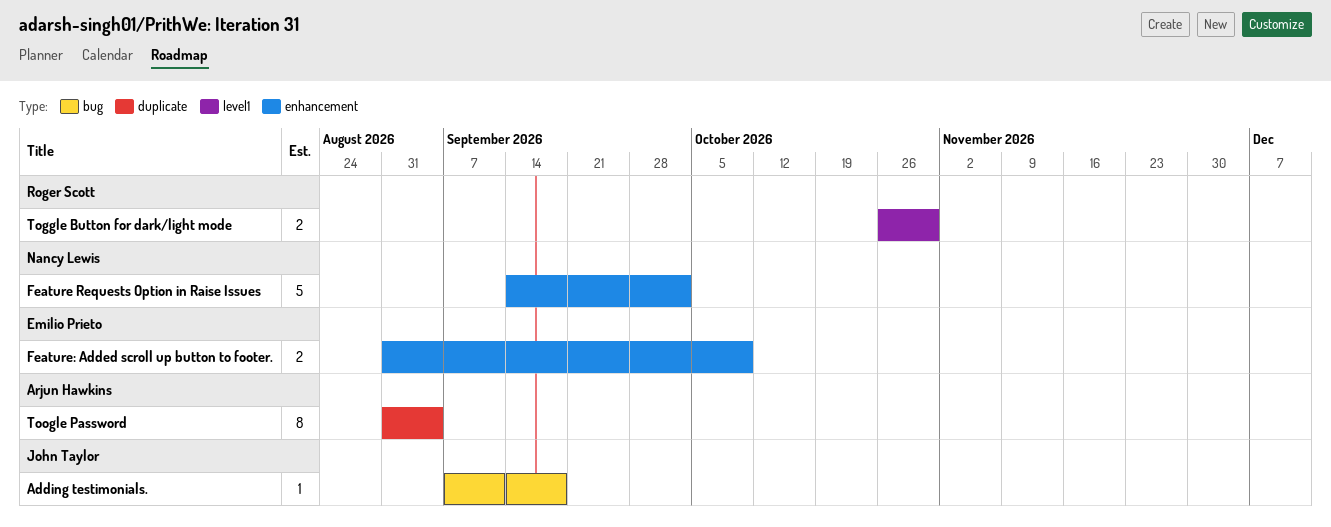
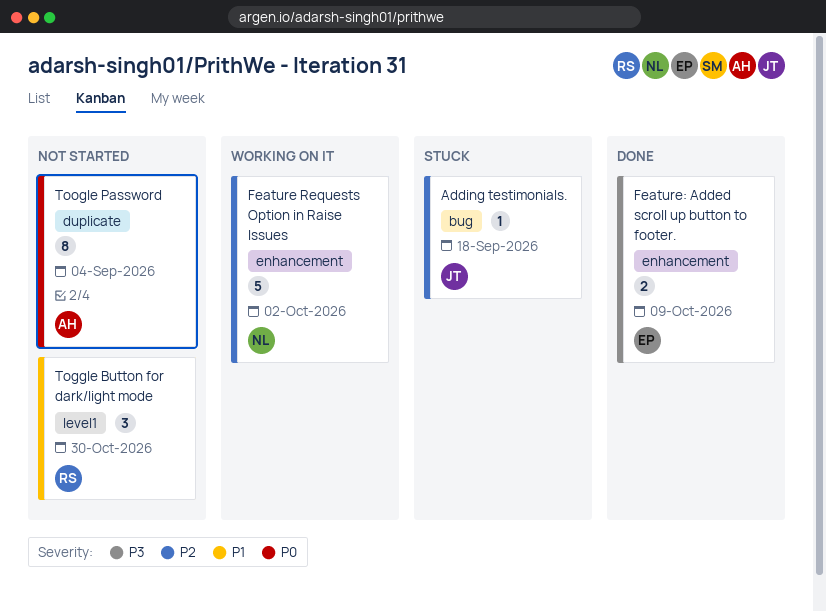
Toggle Button for dark/light mode, estimate: 2 -> 3

